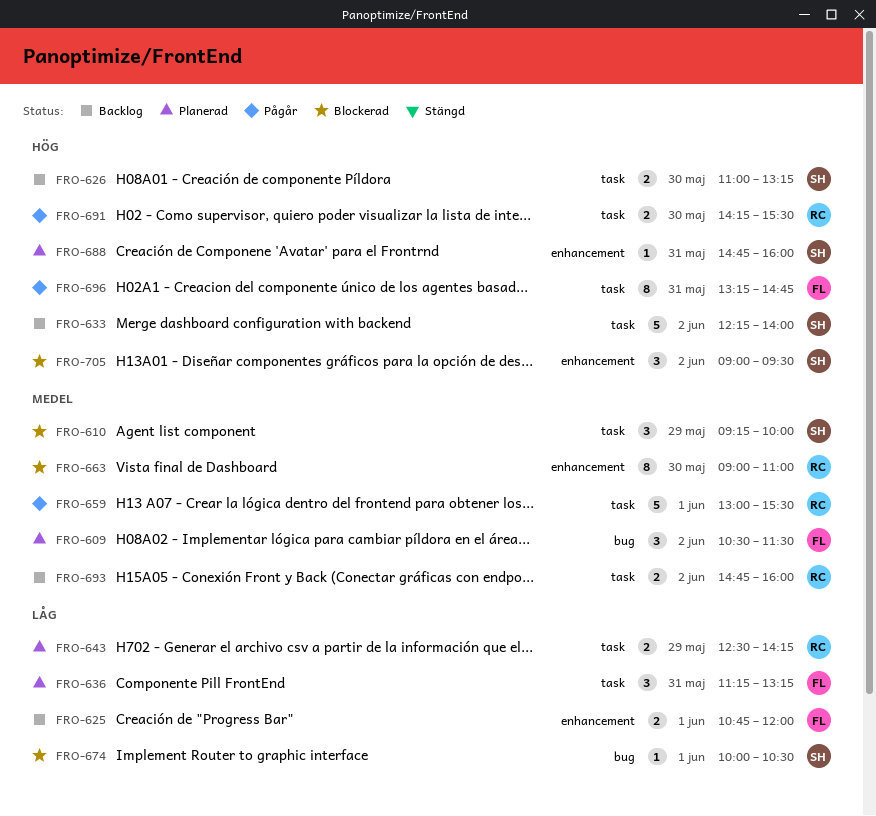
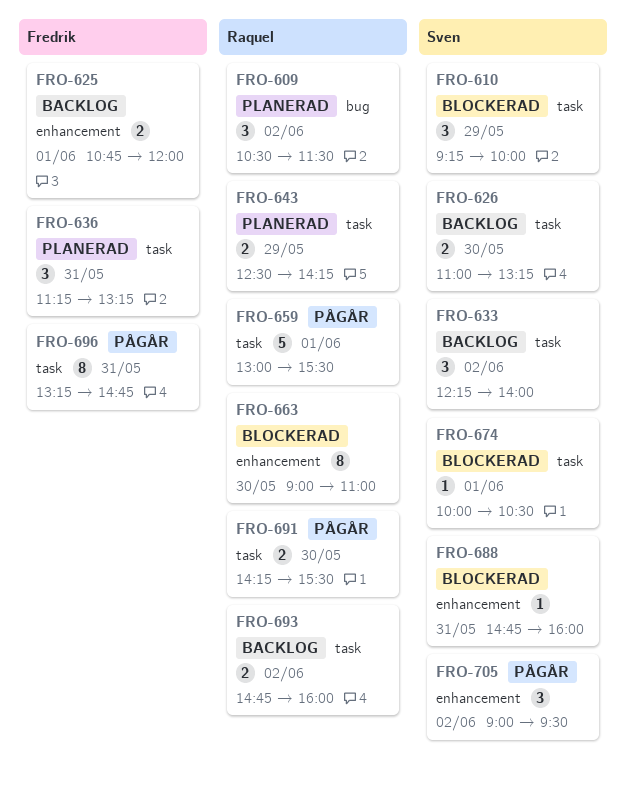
FRO-609, owner: Fredrik -> Raquel
FRO-633, estimate: 5 -> 3
FRO-674, label: bug -> task
FRO-688, status: Planerad -> Blockerad
FRO-705, status: Blockerad -> Pågår

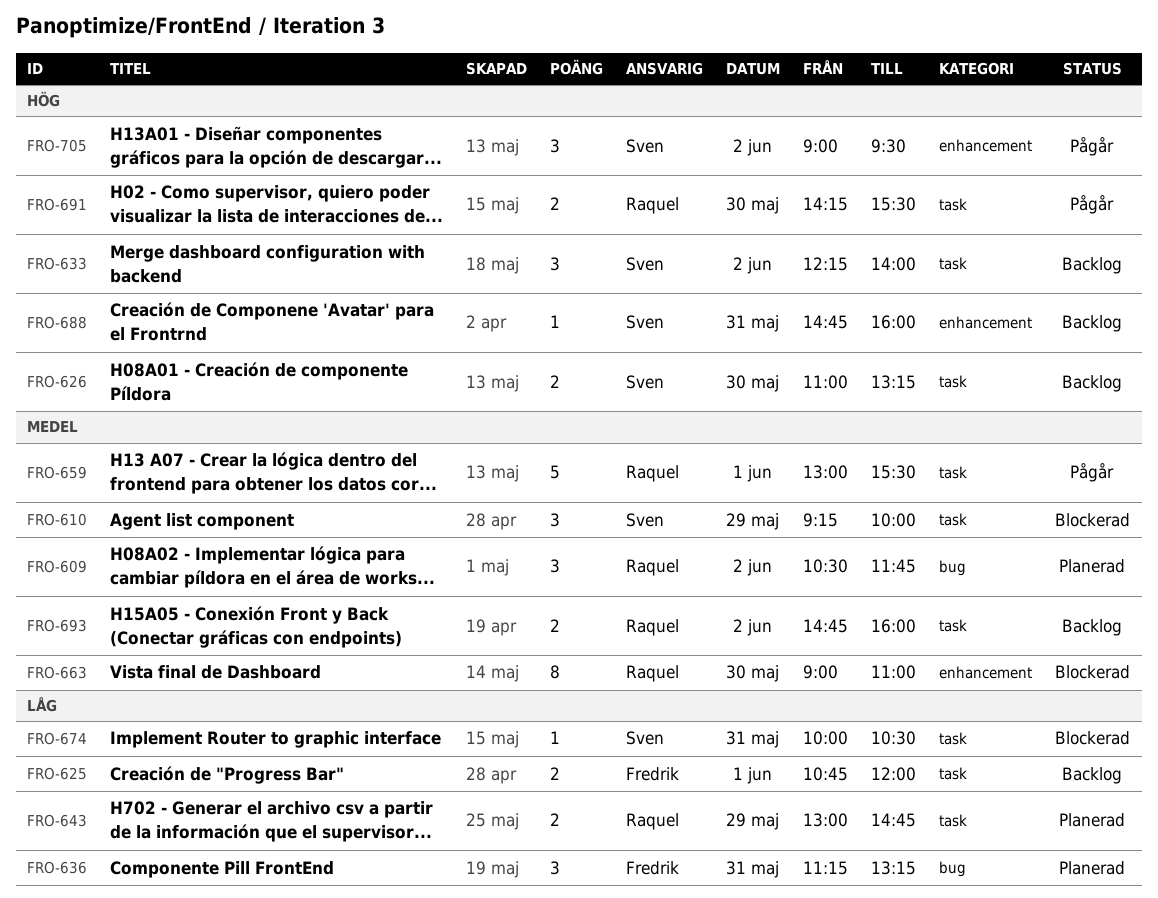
FRO-609, ends: 11:30 -> 11:45
FRO-625, label: enhancement -> task
FRO-636, label: task -> bug
FRO-643, begins: 12:30 -> 13:00
FRO-643, ends: 14:15 -> 14:45
FRO-674, day: Jun 1 -> May 31
FRO-688, status: Blockerad -> Backlog
FRO-696: present -> none

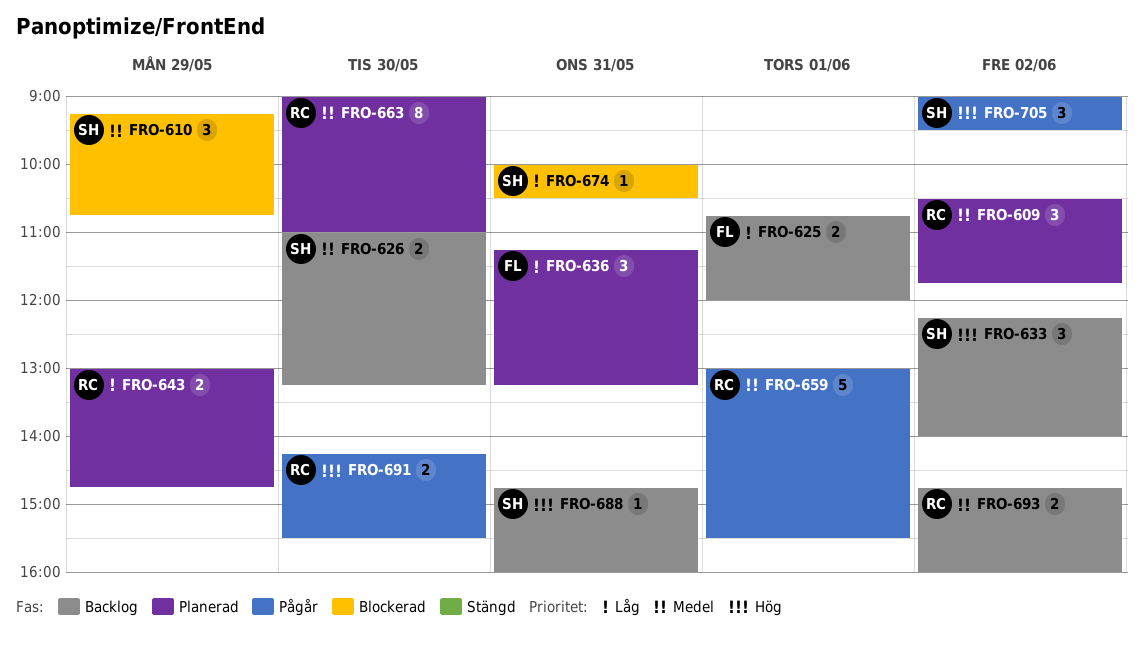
FRO-610, ends: 10:00 -> 10:45
FRO-626, priority: Hög -> Medel
FRO-663, status: Blockerad -> Planerad

